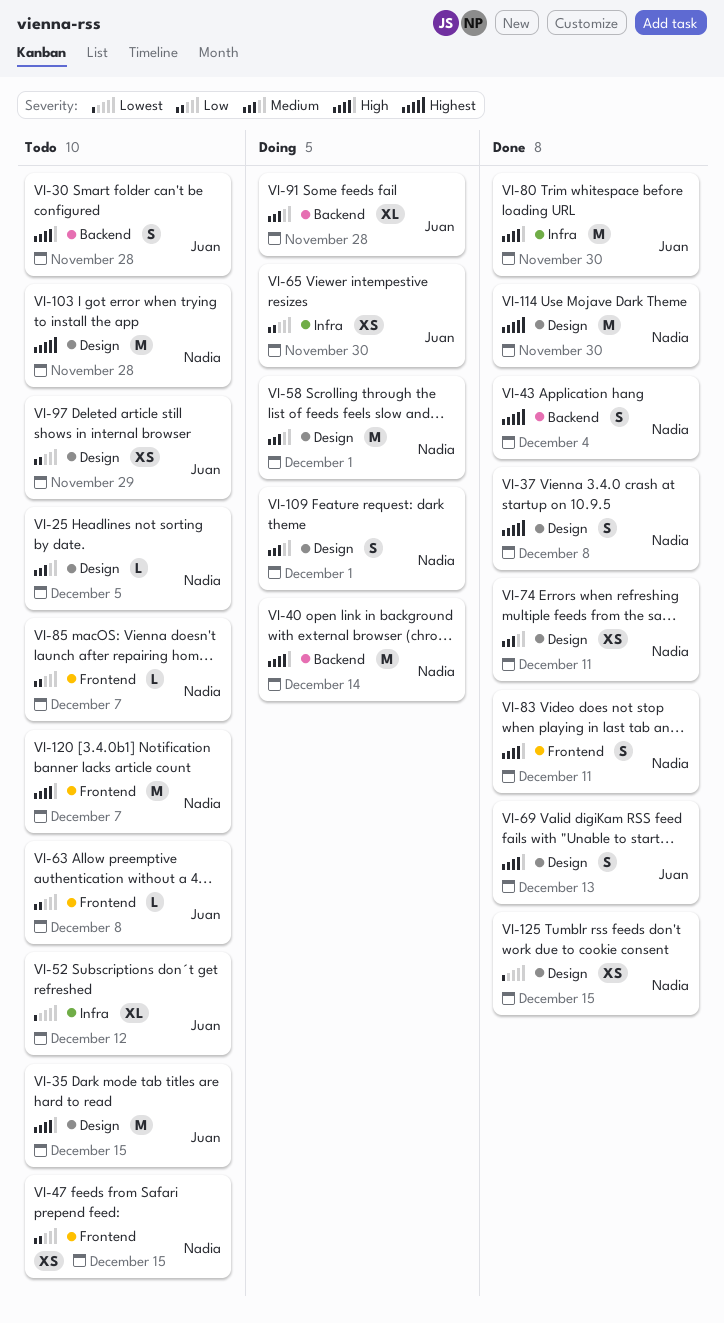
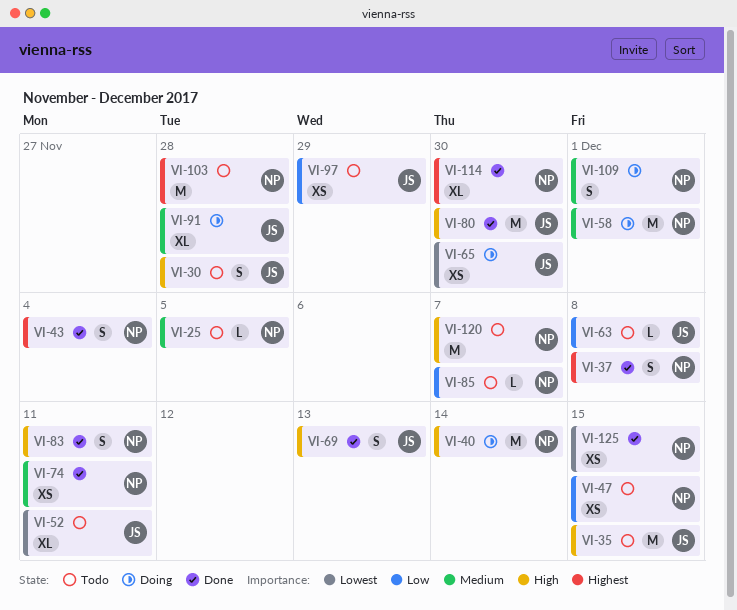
VI-52, due: Dec 12 -> Dec 11
VI-65, priority: Low -> Lowest
VI-114, estimate: M -> XL

